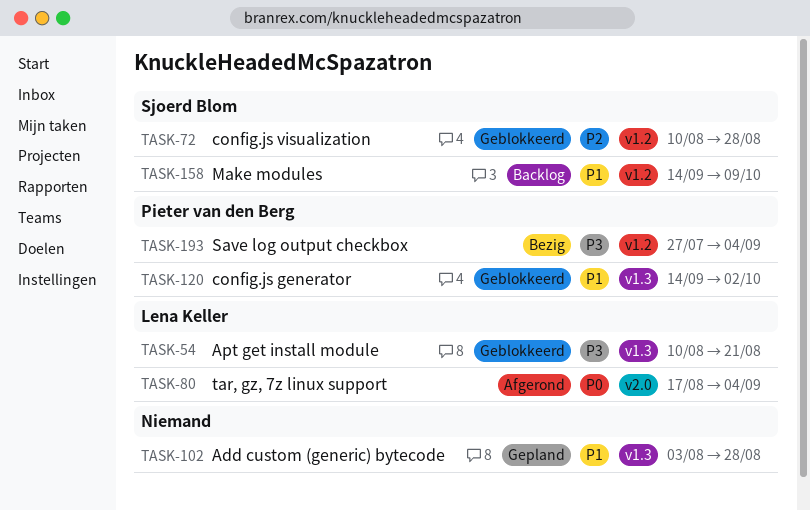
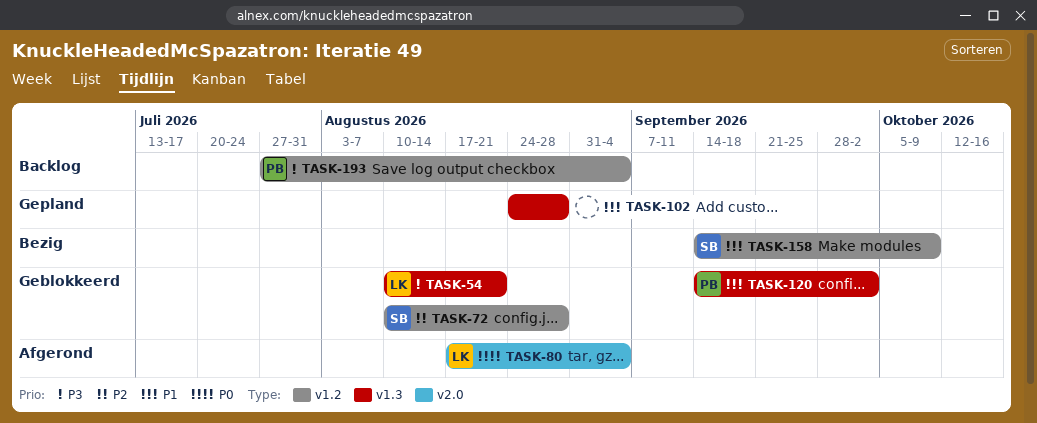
TASK-102, start: Aug 3 -> Aug 24
TASK-158, status: Backlog -> Bezig
TASK-193, status: Bezig -> Backlog

